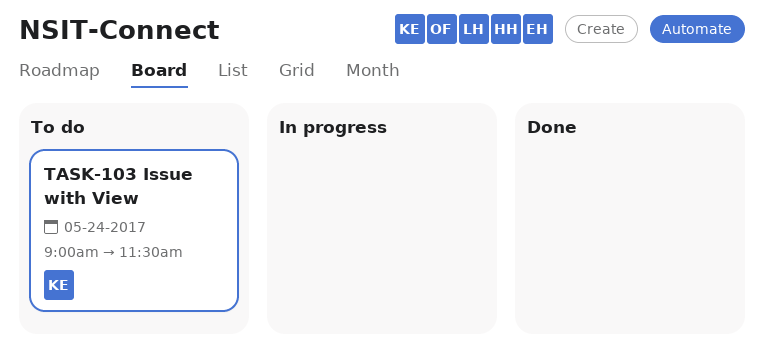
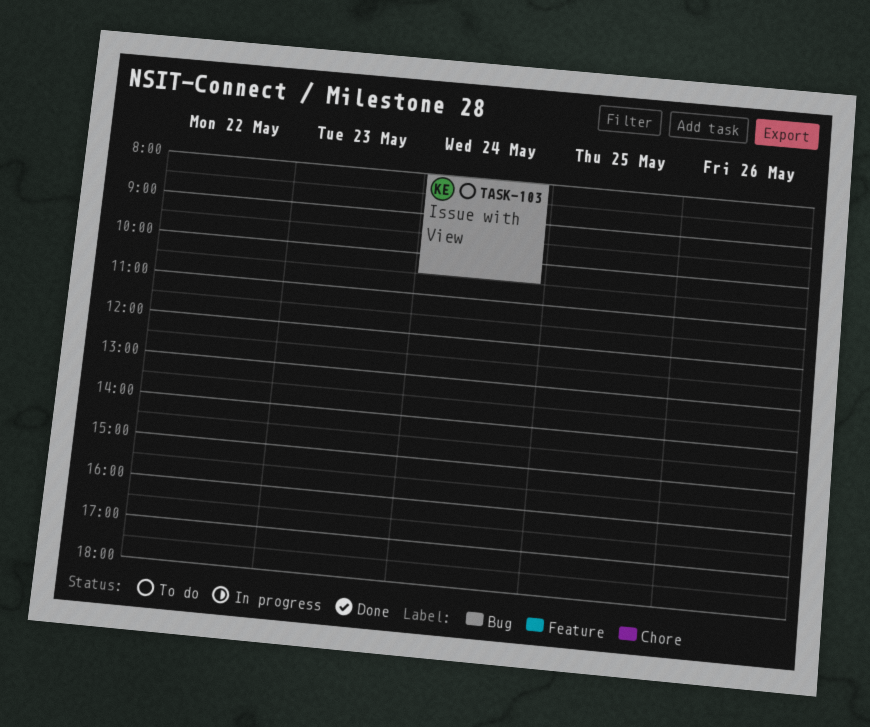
TASK-103, begins: 09:00 -> 08:00
TASK-103, ends: 11:30 -> 10:30

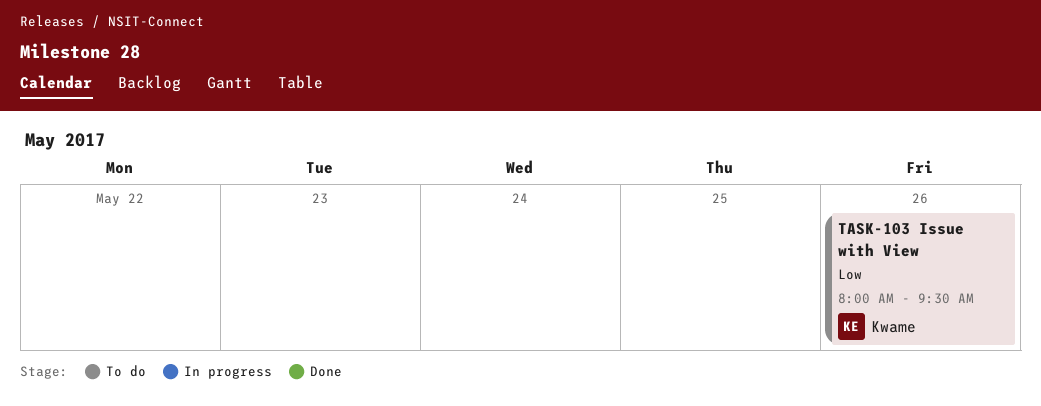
TASK-103, day: May 24 -> May 26
TASK-103, ends: 10:30 -> 09:30

